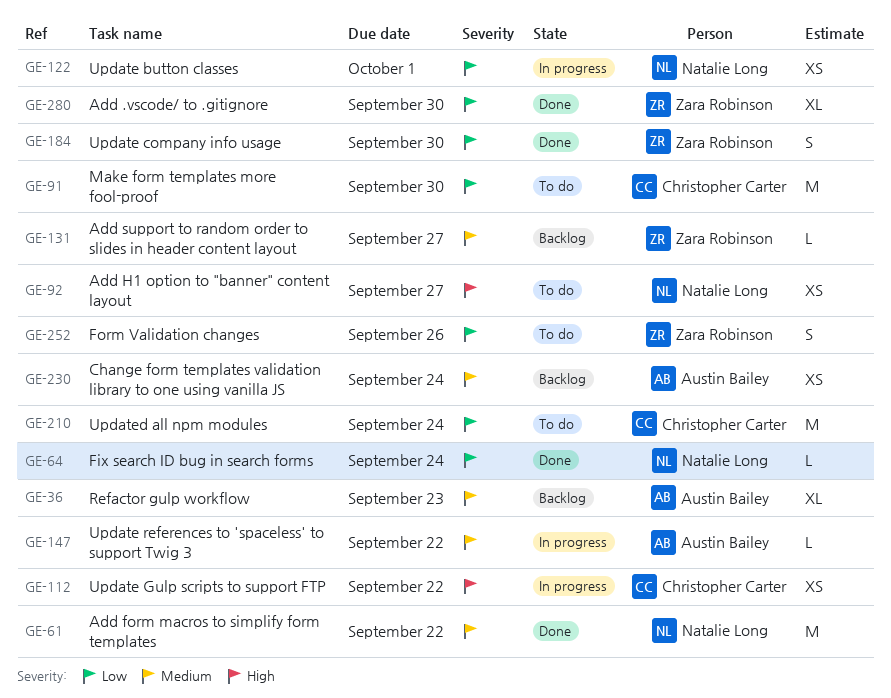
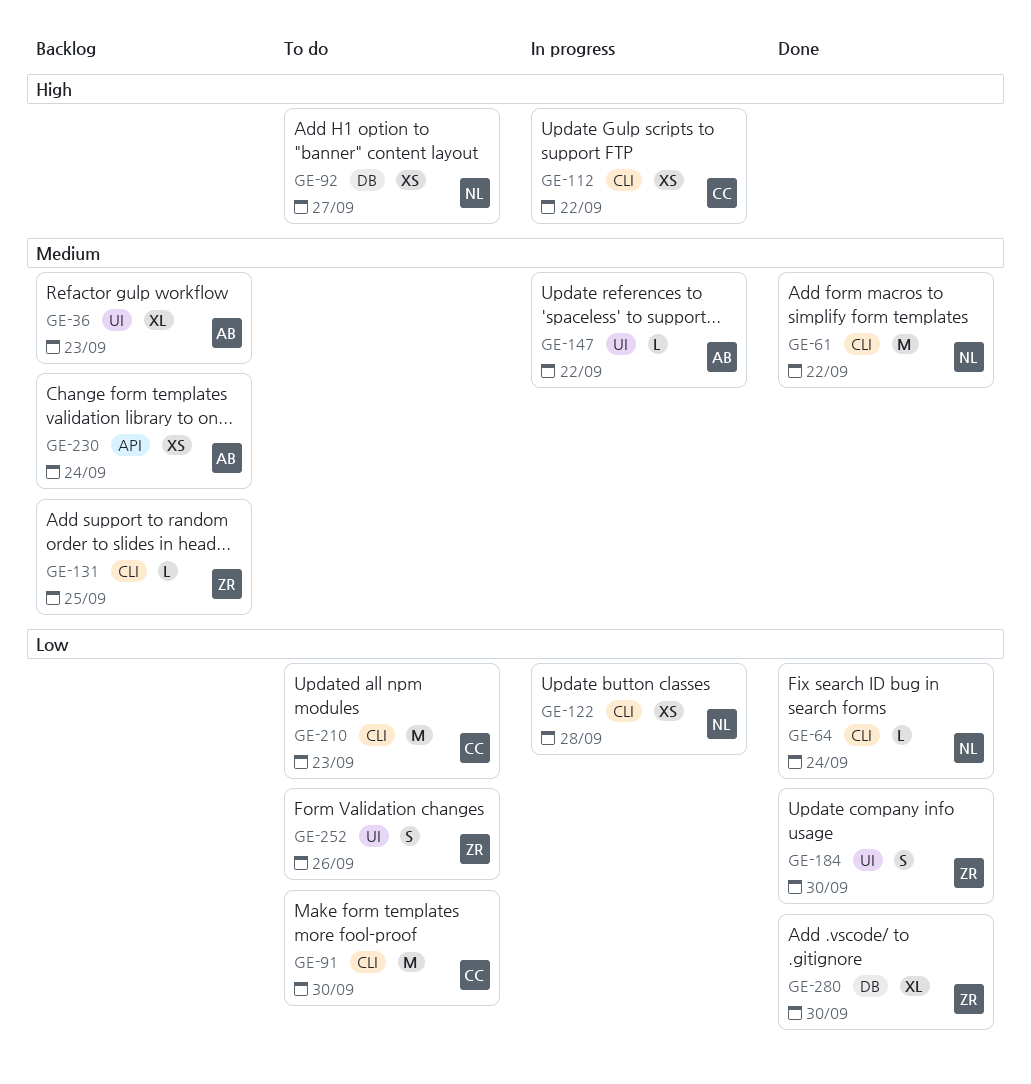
GE-122, due: Oct 1 -> Sep 28
GE-131, due: Sep 27 -> Sep 25
GE-210, due: Sep 24 -> Sep 23

